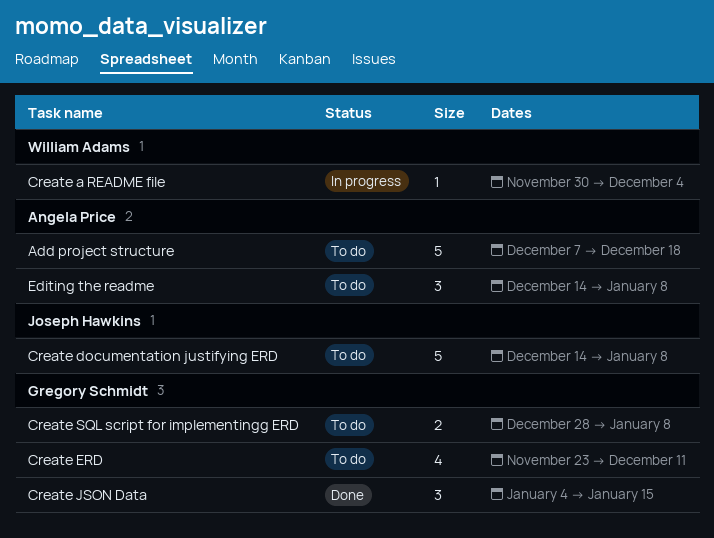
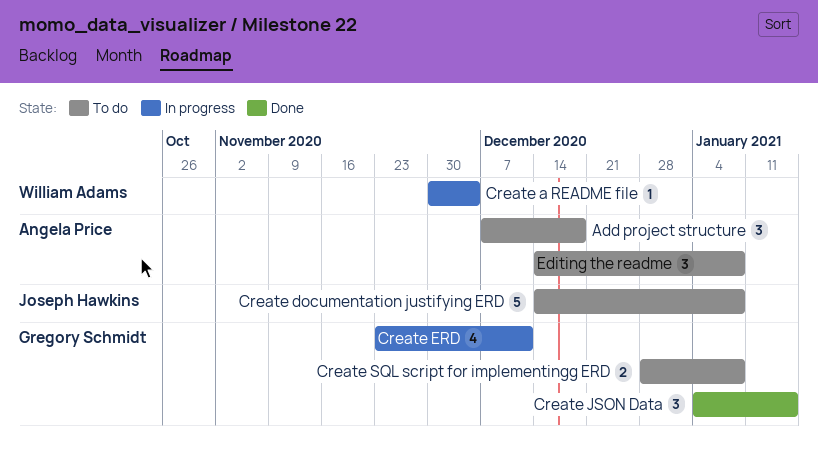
Add project structure, estimate: 5 -> 3
Create ERD, status: To do -> In progress

